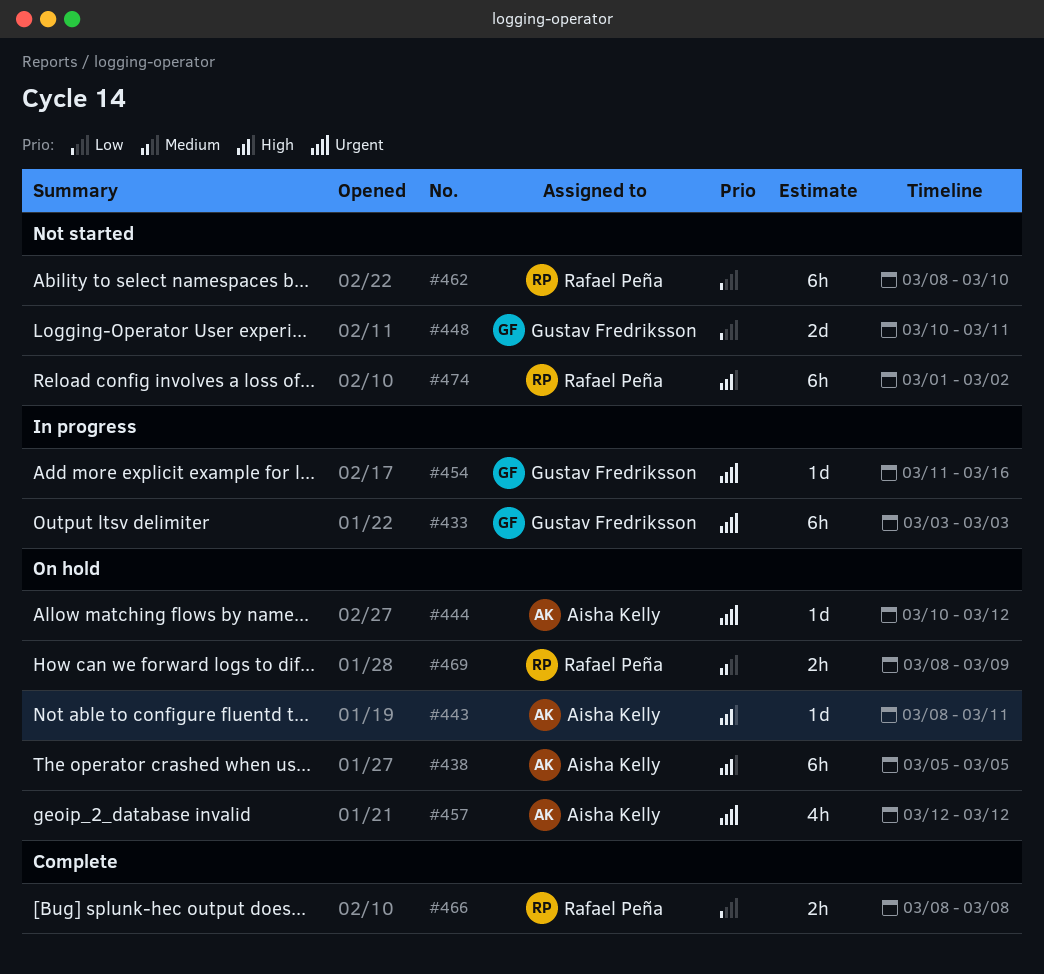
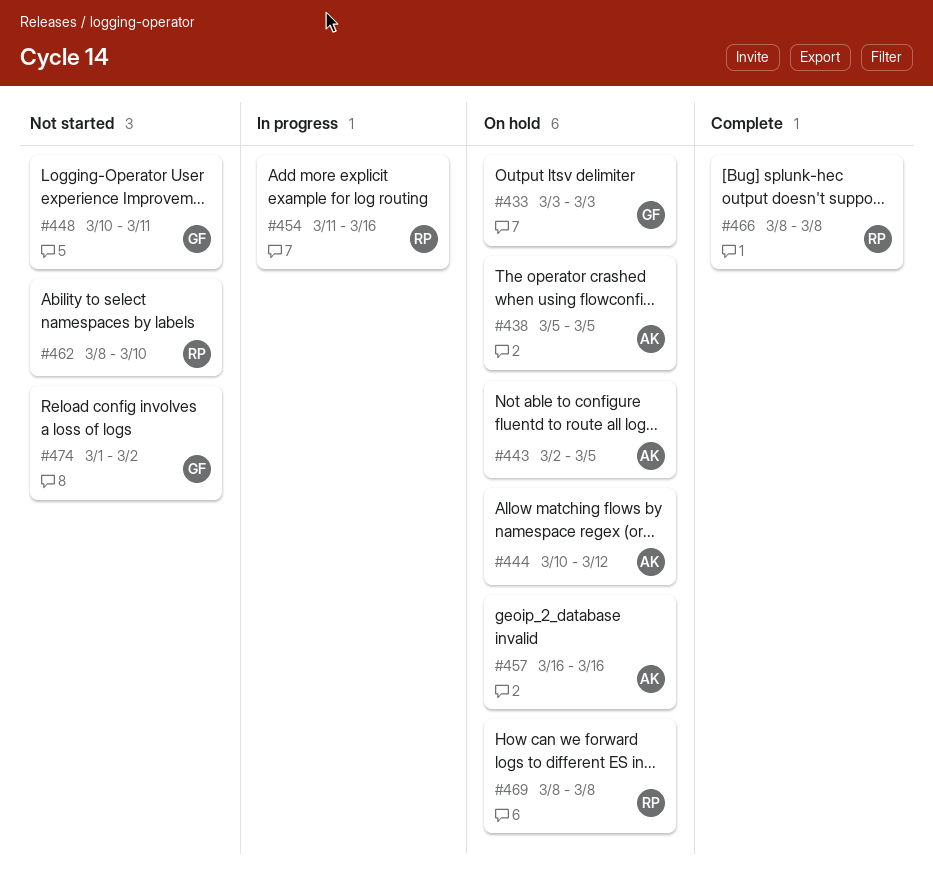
#433, status: In progress -> On hold
#443, start: Mar 8 -> Mar 2
#443, due: Mar 11 -> Mar 5
#454, owner: Gustav Fredriksson -> Rafael Peña
#457, start: Mar 12 -> Mar 16
#457, due: Mar 12 -> Mar 16
#469, due: Mar 9 -> Mar 8
#474, owner: Rafael Peña -> Gustav Fredriksson

